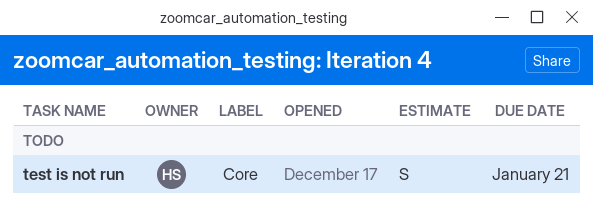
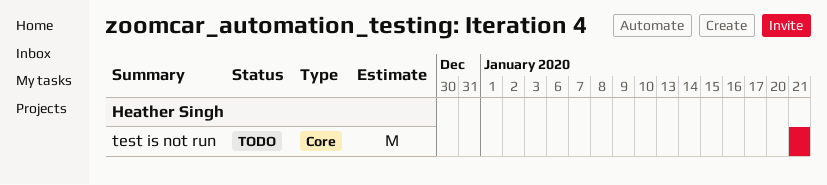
test is not run, estimate: S -> M

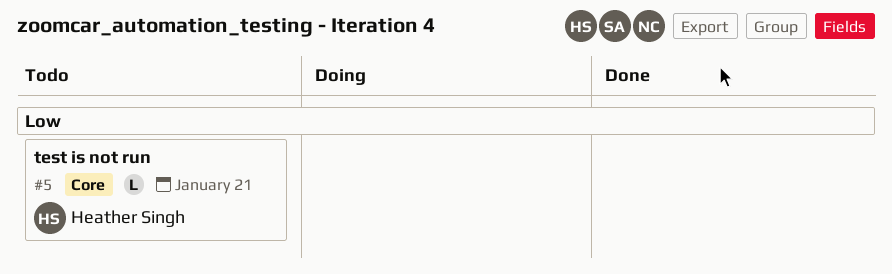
test is not run, estimate: M -> L

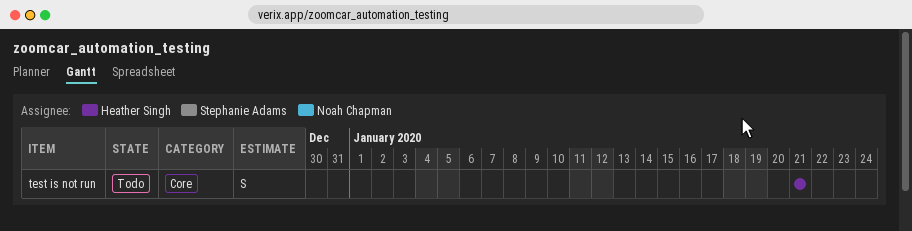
test is not run, estimate: L -> S

